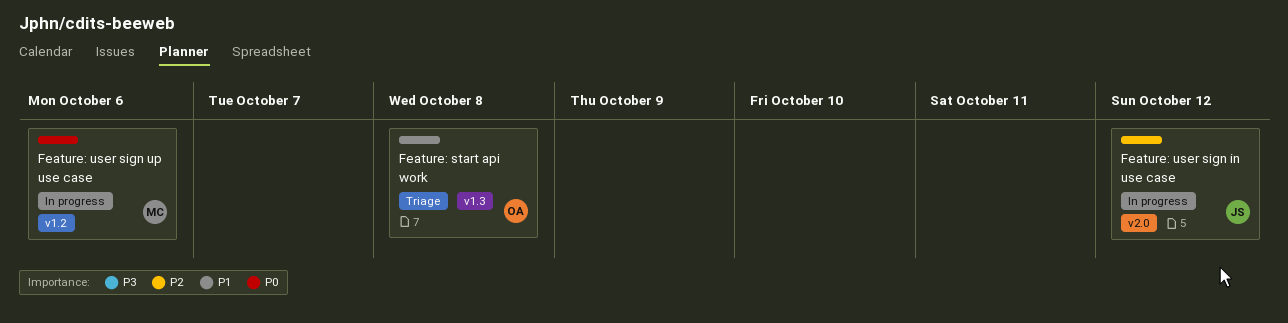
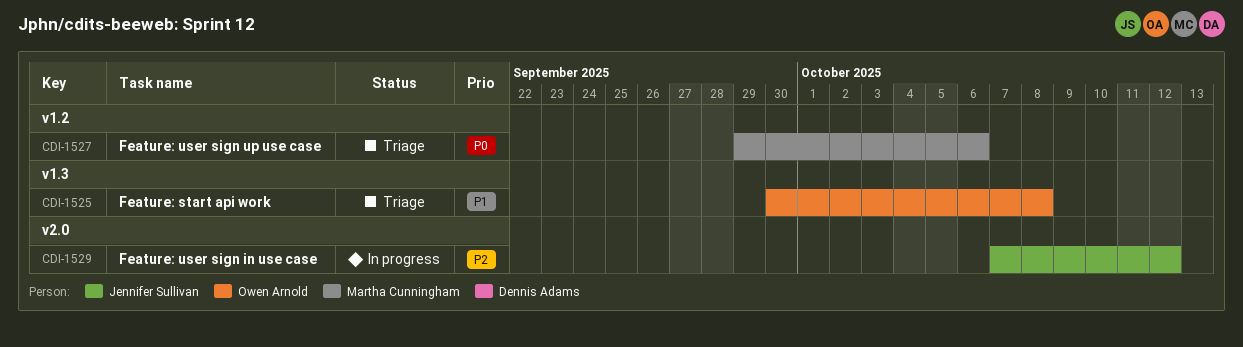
Feature: user sign up use case, status: In progress -> Triage

